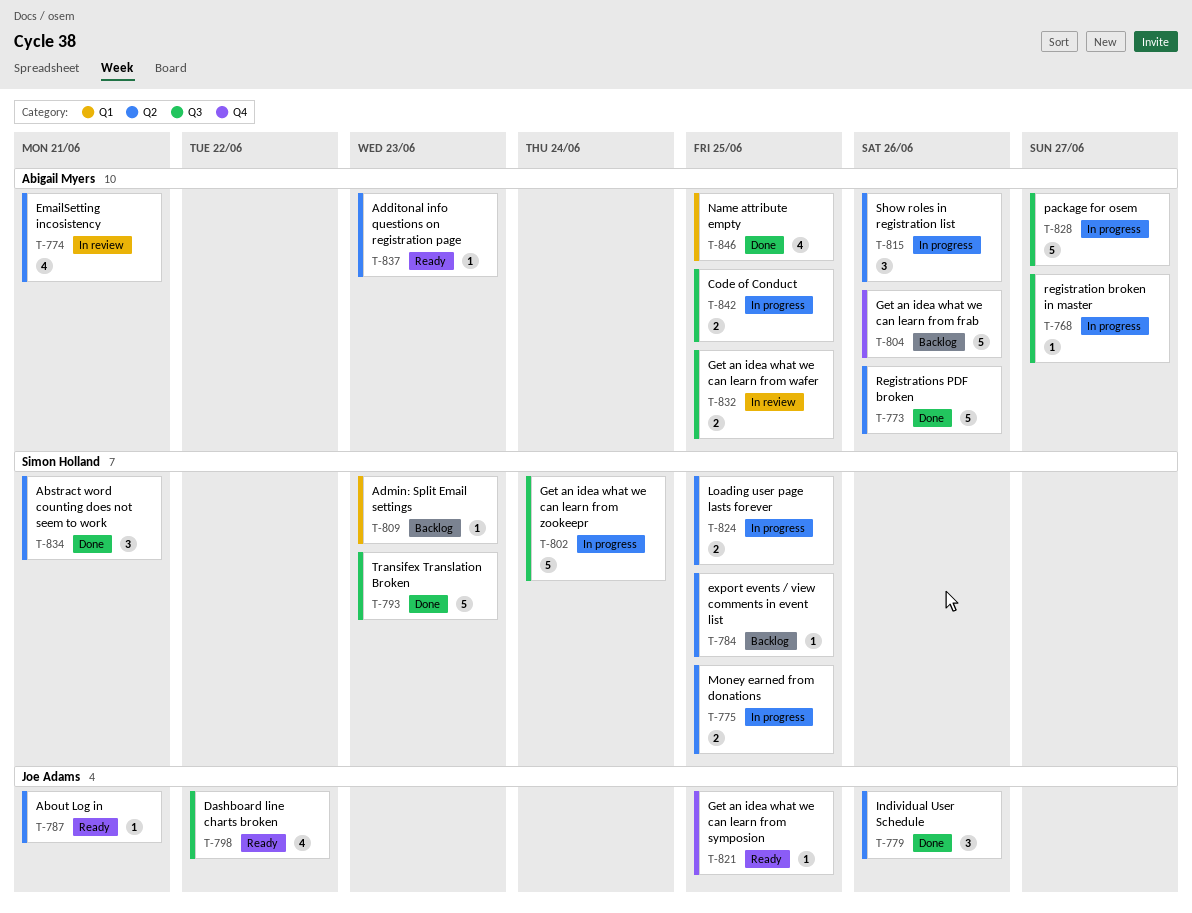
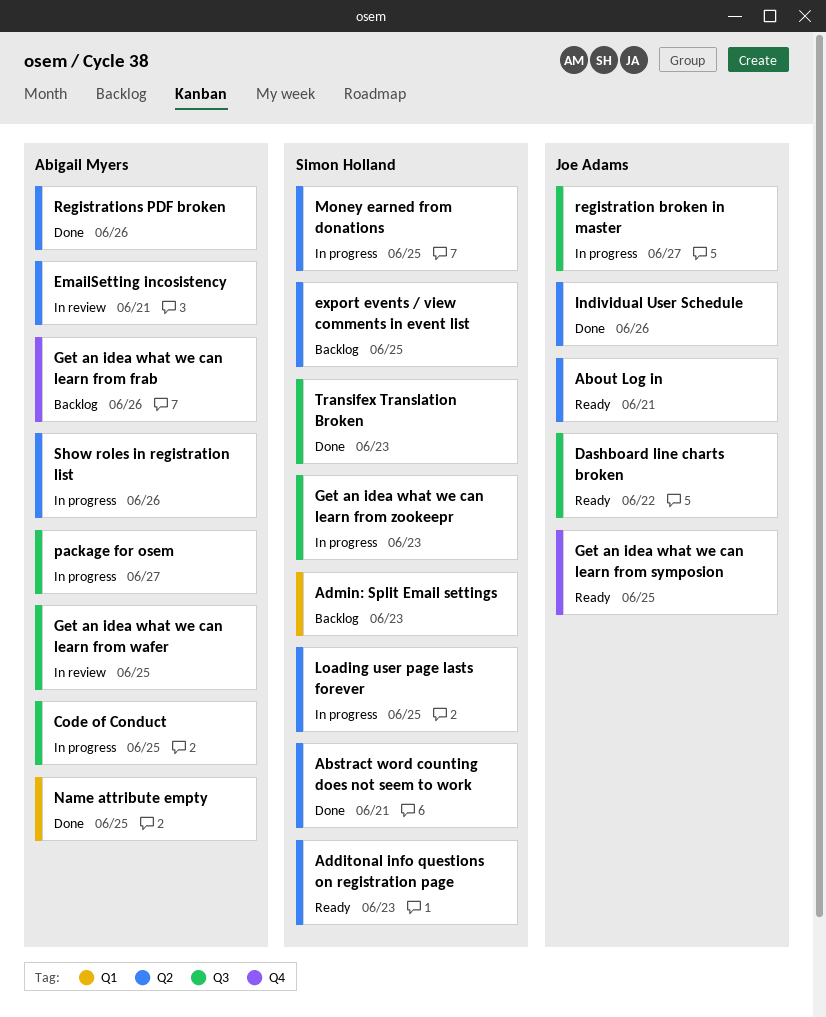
Additonal info questions on registration page, owner: Abigail Myers -> Simon Holland
Get an idea what we can learn from zookeepr, due: Jun 24 -> Jun 23
registration broken in master, owner: Abigail Myers -> Joe Adams

